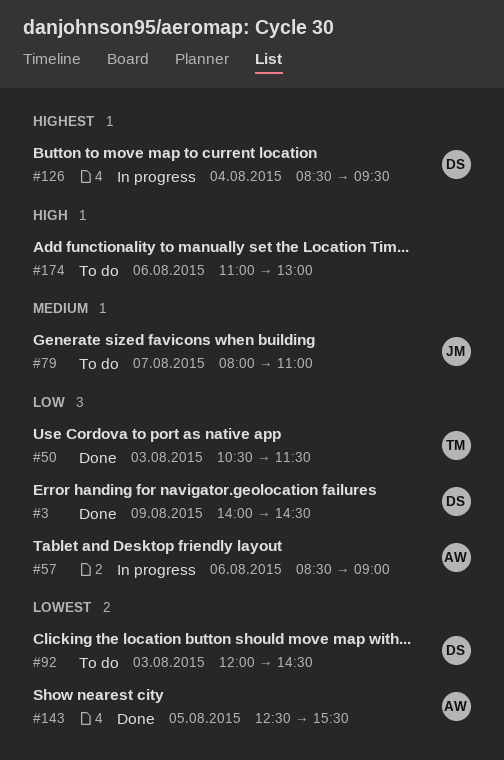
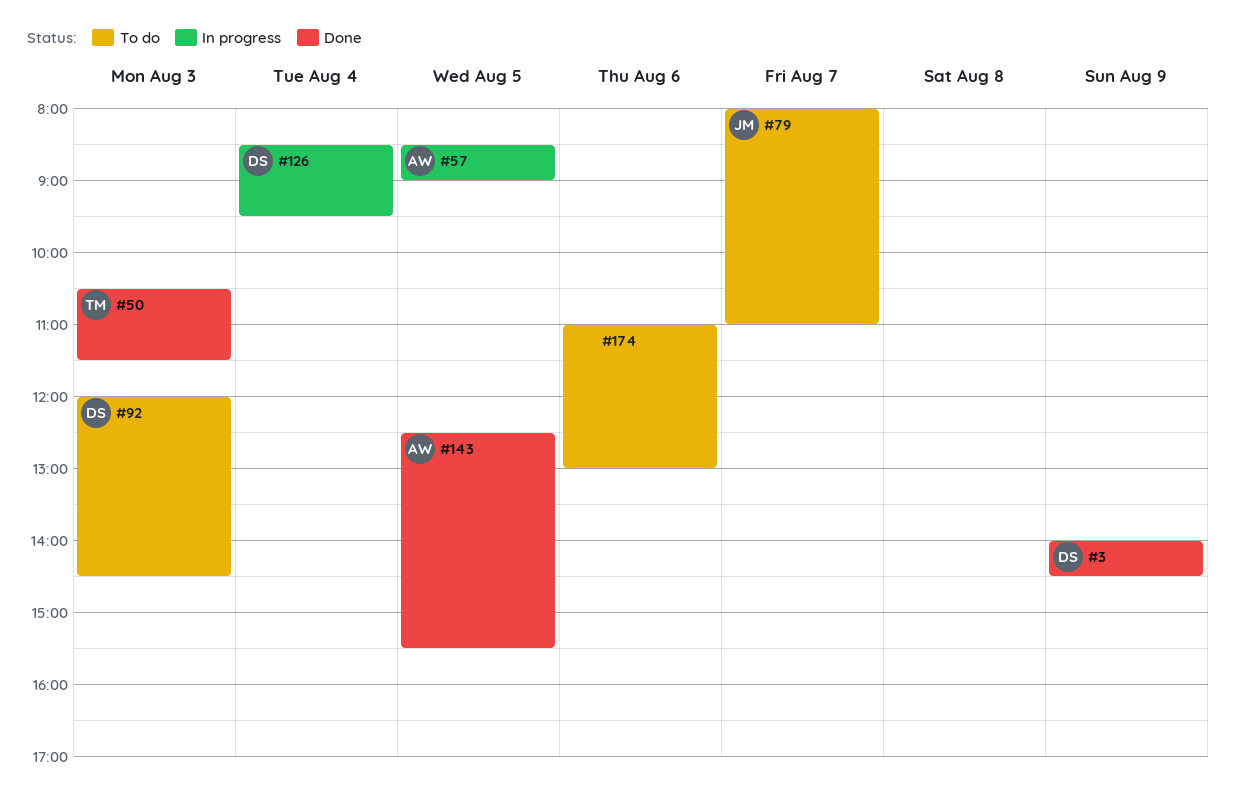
#57, day: Aug 6 -> Aug 5

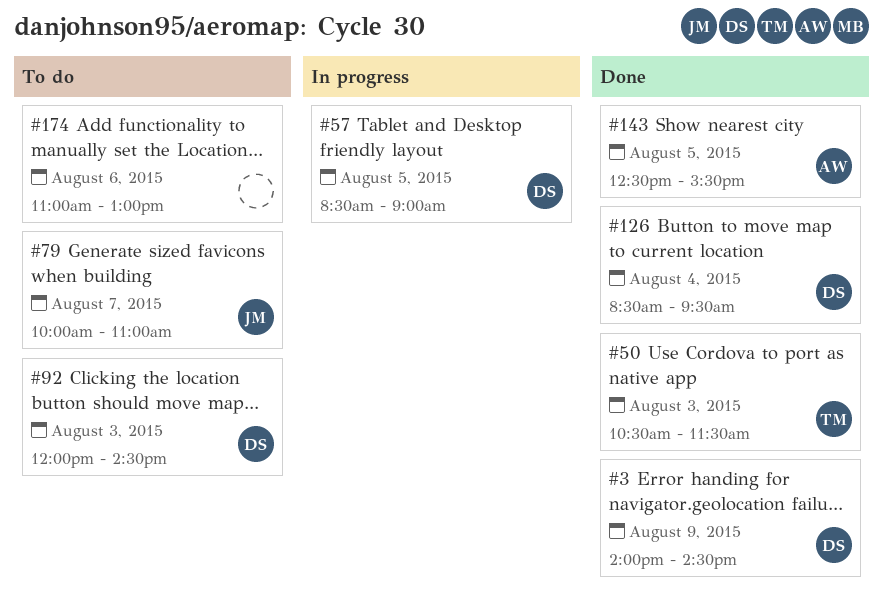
#57, owner: AW -> DS
#79, begins: 08:00 -> 10:00
#126, status: In progress -> Done

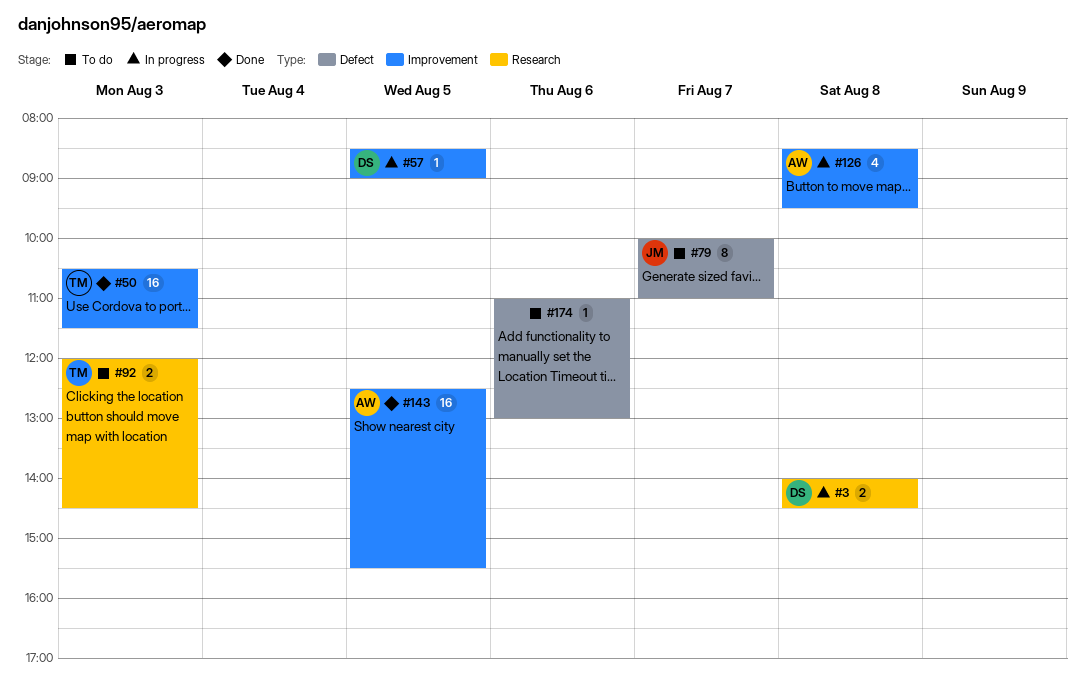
#3, status: Done -> In progress
#3, day: Aug 9 -> Aug 8
#92, owner: DS -> TM
#126, status: Done -> In progress
#126, owner: DS -> AW
#126, day: Aug 4 -> Aug 8

